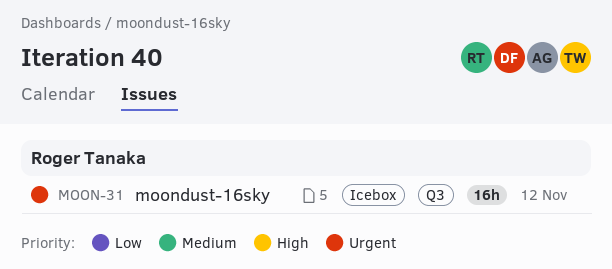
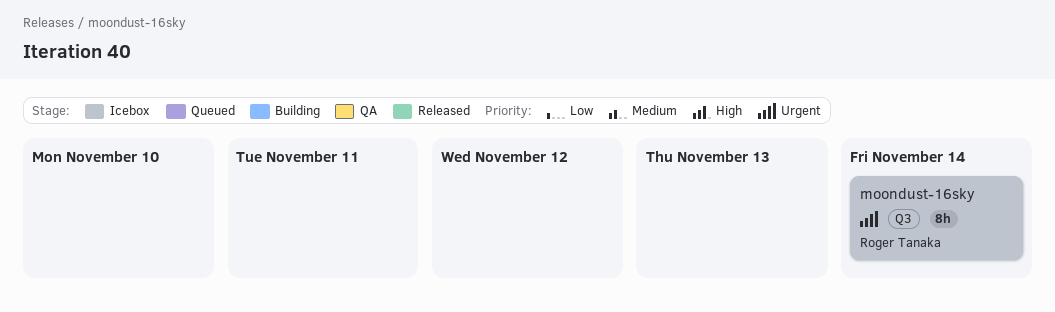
moondust-16sky, estimate: 16h -> 8h
moondust-16sky, due: Nov 12 -> Nov 14

